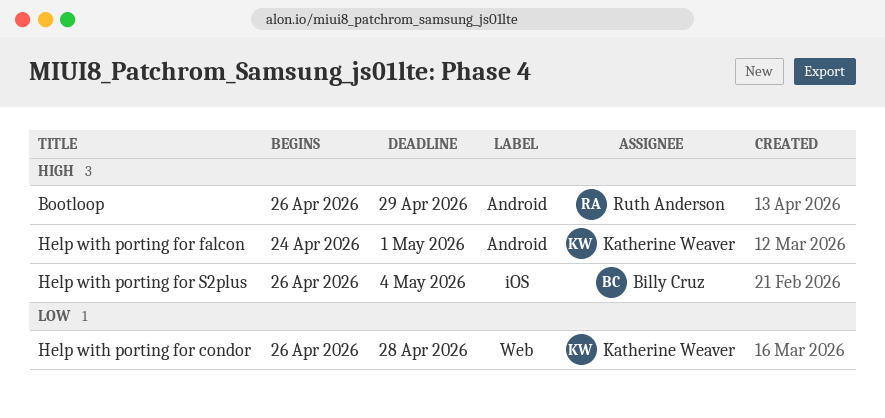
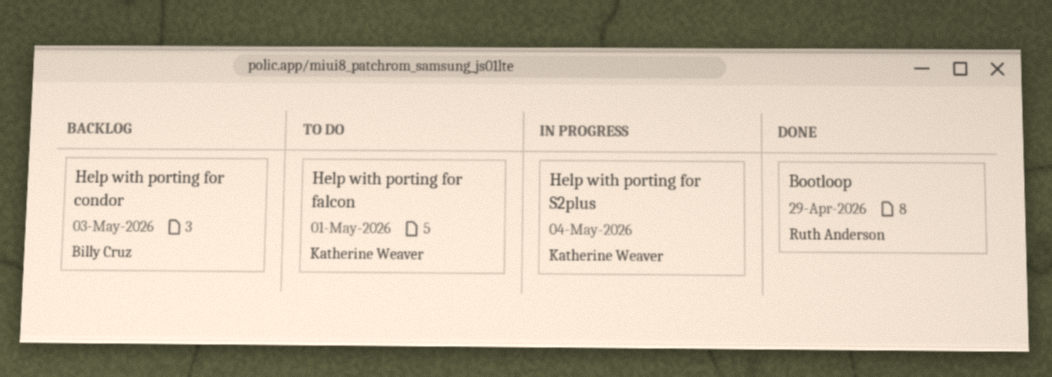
Help with porting for condor, owner: Katherine Weaver -> Billy Cruz
Help with porting for condor, due: Apr 28 -> May 3
Help with porting for S2plus, owner: Billy Cruz -> Katherine Weaver

